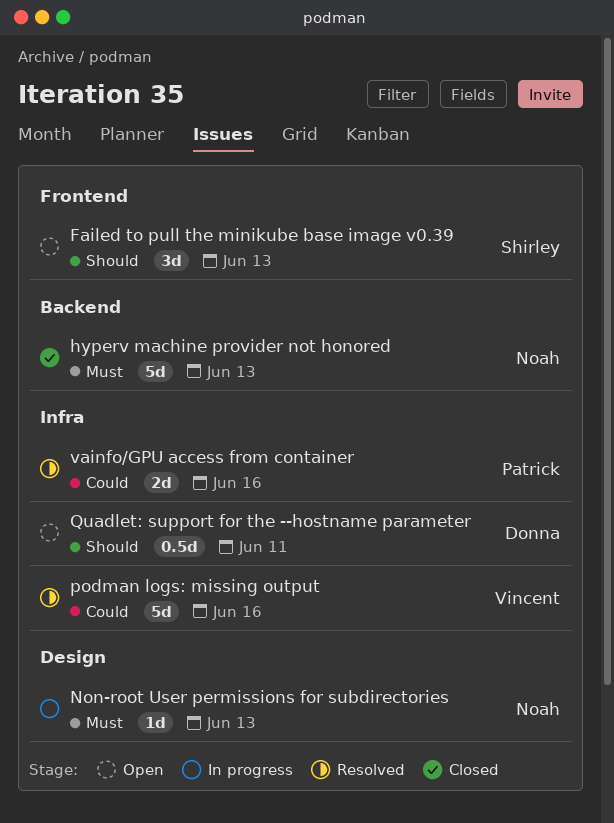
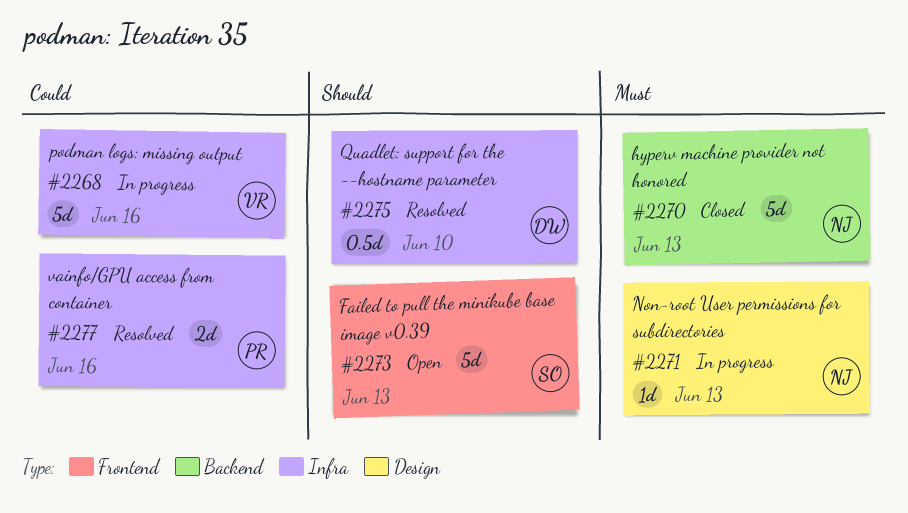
Failed to pull the minikube base image v0.39, estimate: 3d -> 5d
podman logs: missing output, status: Resolved -> In progress
Quadlet: support for the --hostname parameter, status: Open -> Resolved
Quadlet: support for the --hostname parameter, due: Jun 11 -> Jun 10

